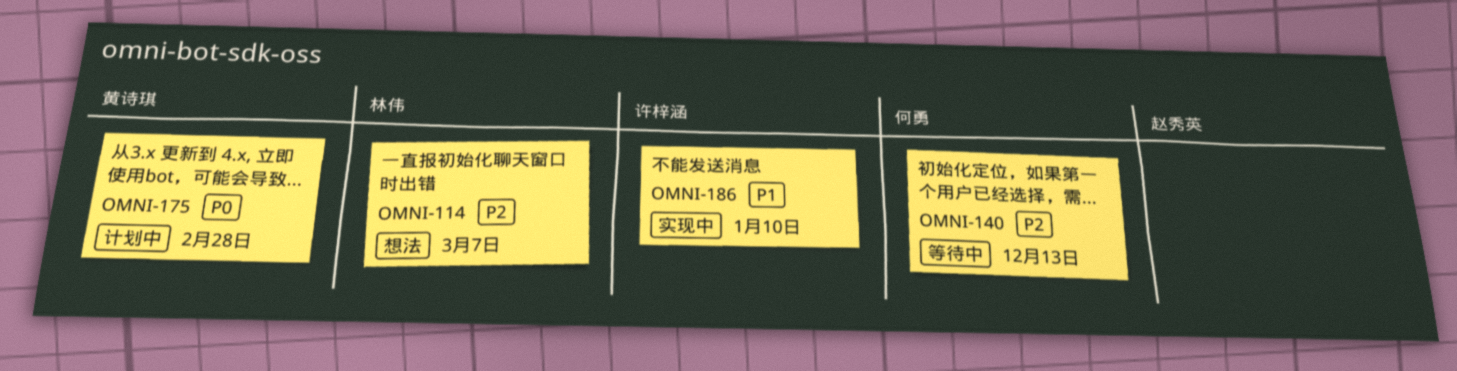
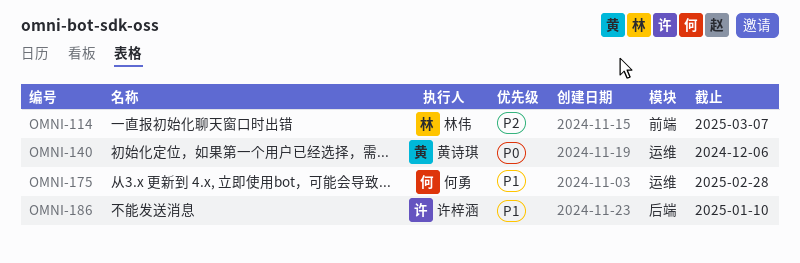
OMNI-140, owner: 何勇 -> 黄诗琪
OMNI-140, priority: P2 -> P0
OMNI-140, due: Dec 13 -> Dec 6
OMNI-175, owner: 黄诗琪 -> 何勇
OMNI-175, priority: P0 -> P1

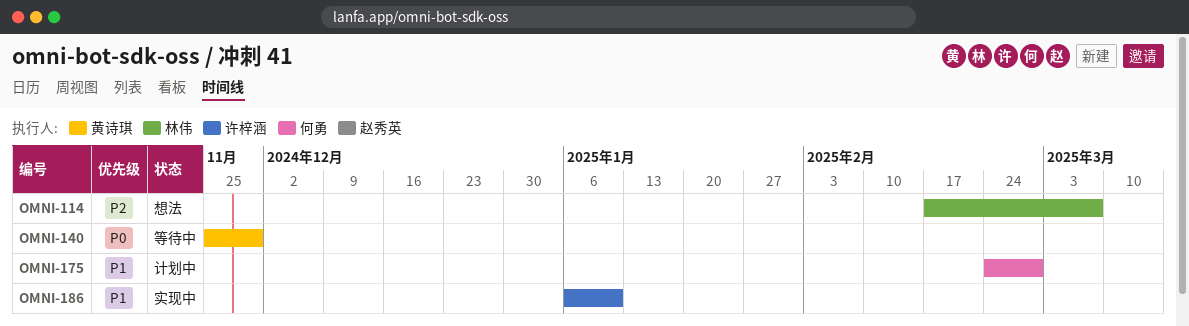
OMNI-140, due: Dec 6 -> Nov 29

